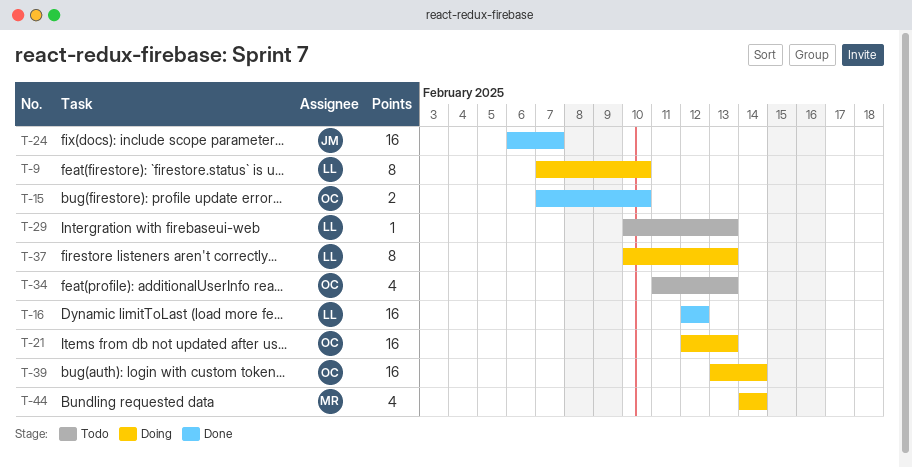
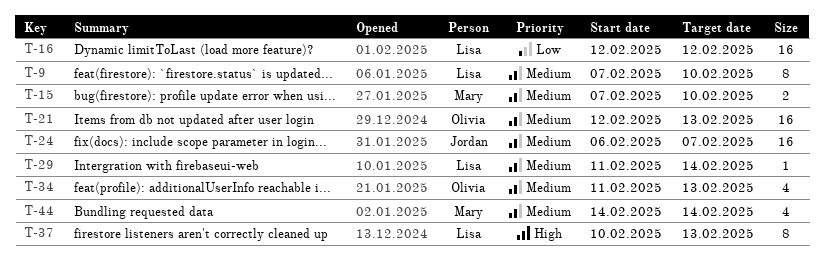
T-15, owner: Olivia -> Mary
T-29, start: Feb 10 -> Feb 11
T-29, due: Feb 13 -> Feb 14
T-39: present -> none

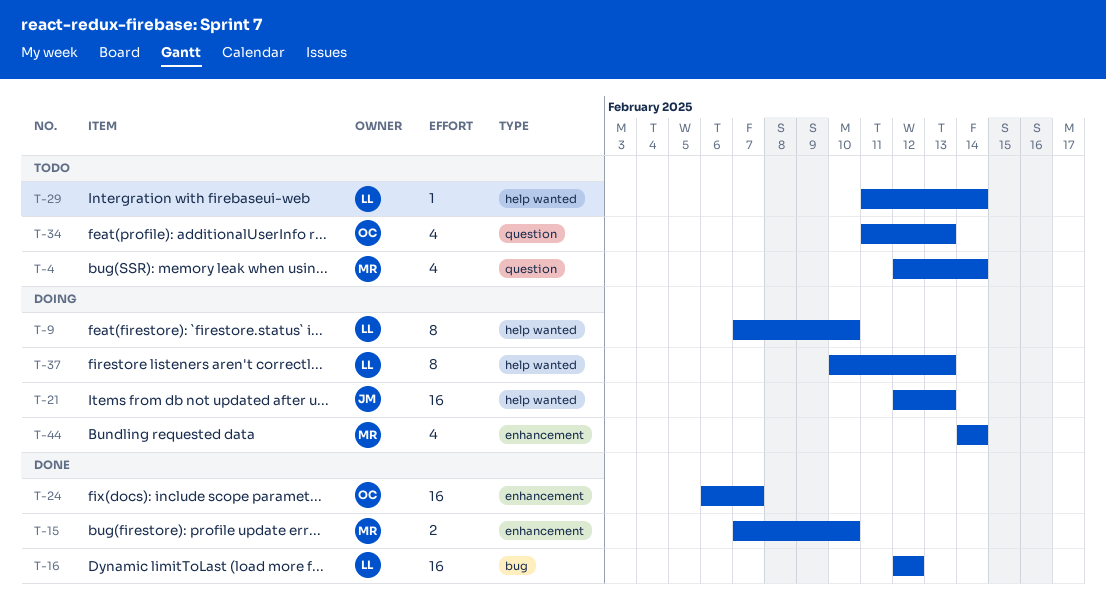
T-4: none -> present
T-21, owner: Olivia -> Jordan
T-24, owner: Jordan -> Olivia

